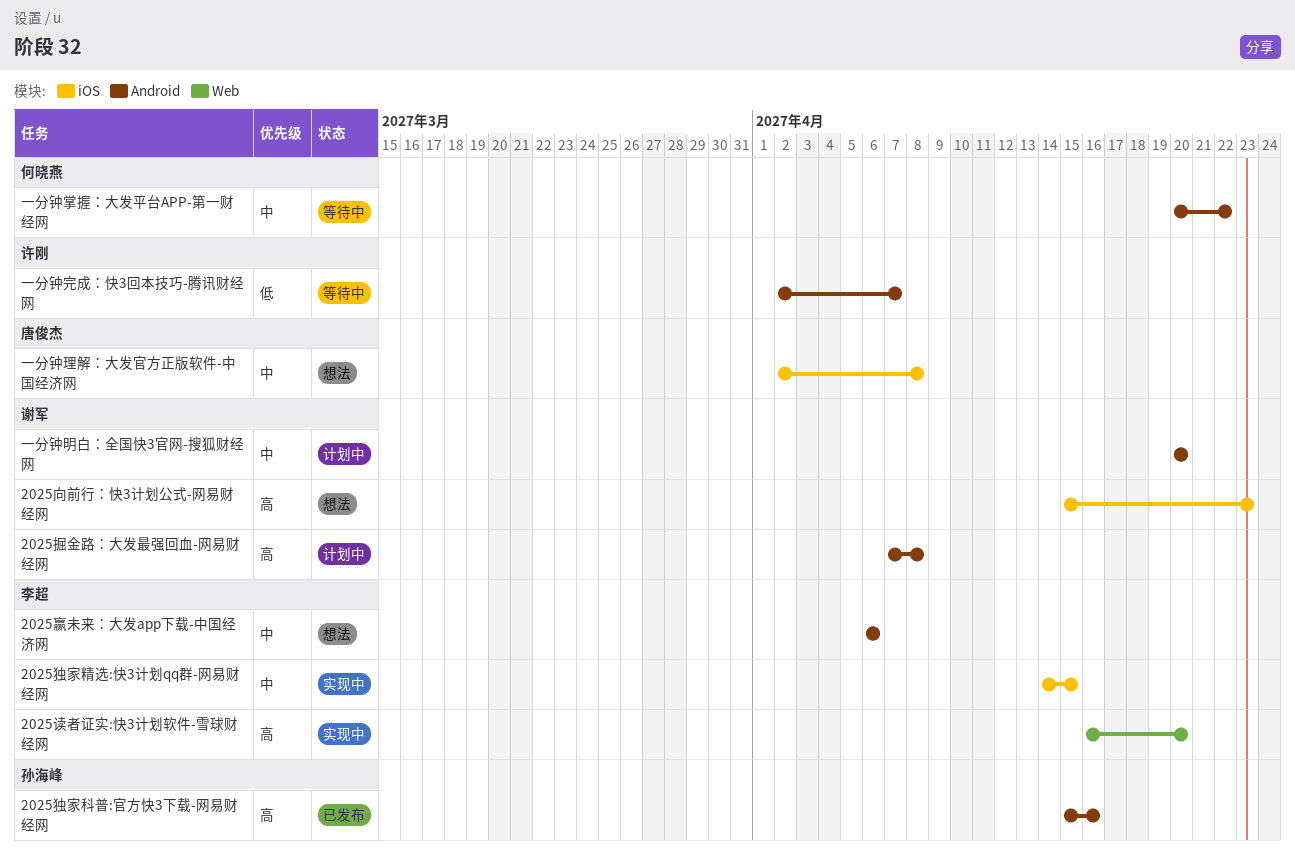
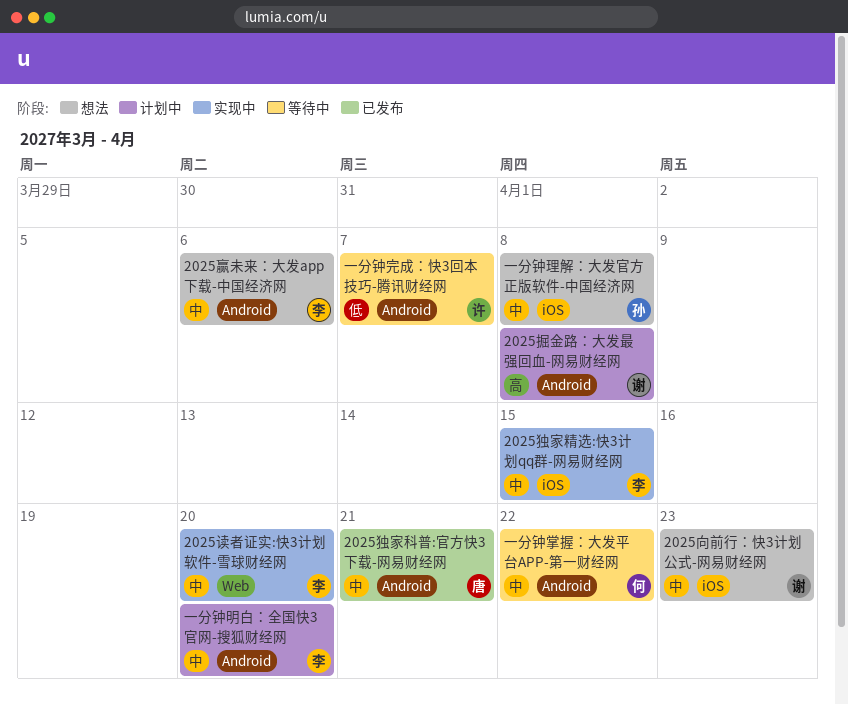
2025向前行：快3计划公式-网易财经网, priority: 高 -> 中
2025独家科普:官方快3下载-网易财经网, owner: 孙海峰 -> 唐俊杰
2025独家科普:官方快3下载-网易财经网, priority: 高 -> 中
2025独家科普:官方快3下载-网易财经网, due: Apr 16 -> Apr 21
2025读者证实:快3计划软件-雪球财经网, priority: 高 -> 中
一分钟明白：全国快3官网-搜狐财经网, owner: 谢军 -> 李超
一分钟理解：大发官方正版软件-中国经济网, owner: 唐俊杰 -> 孙海峰

